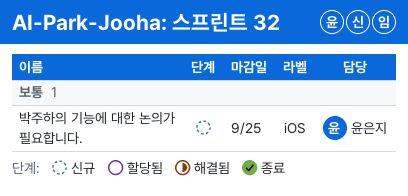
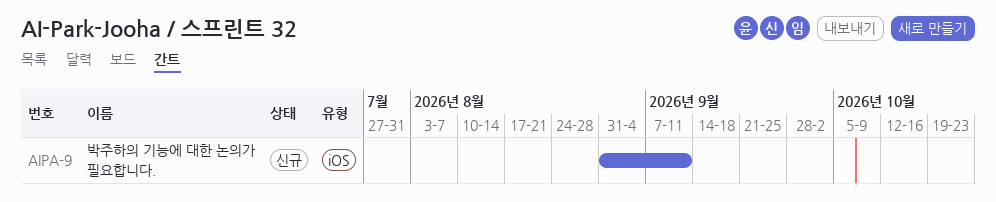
박주하의 기능에 대한 논의가 필요합니다., due: Sep 25 -> Sep 11

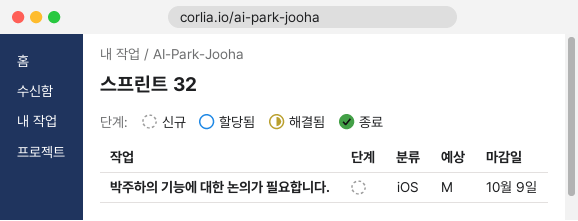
박주하의 기능에 대한 논의가 필요합니다., due: Sep 11 -> Oct 9

